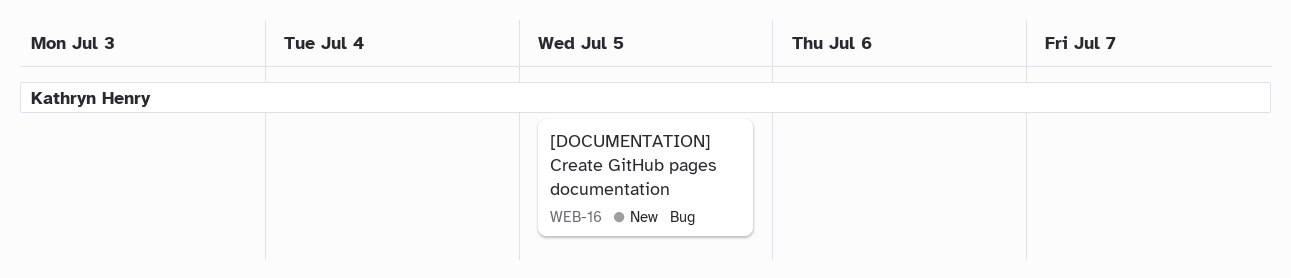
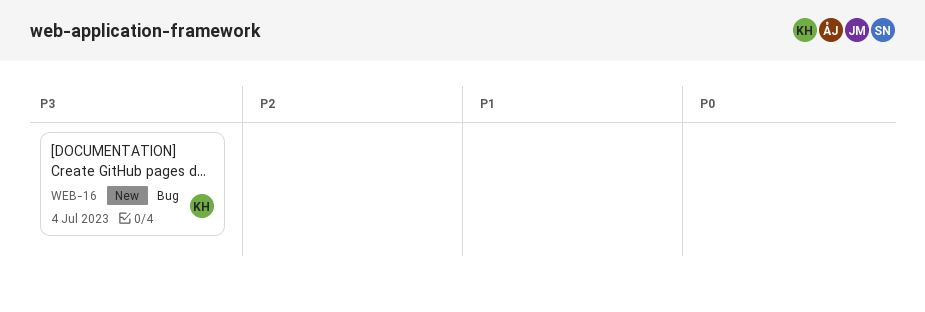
WEB-16, due: Jul 5 -> Jul 4

